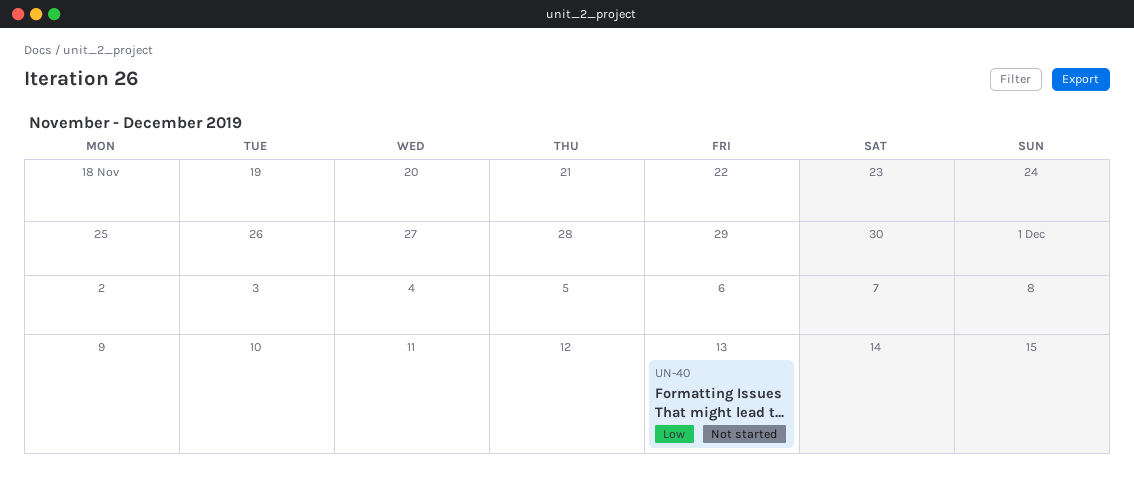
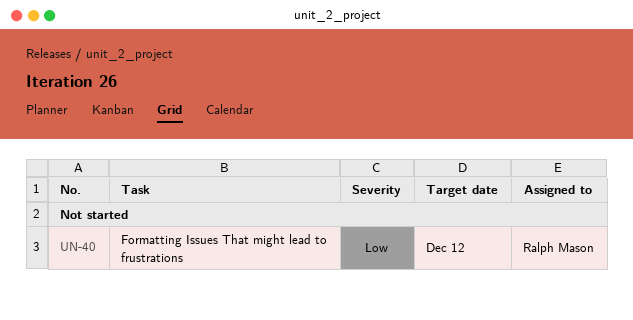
UN-40, due: Dec 13 -> Dec 12

